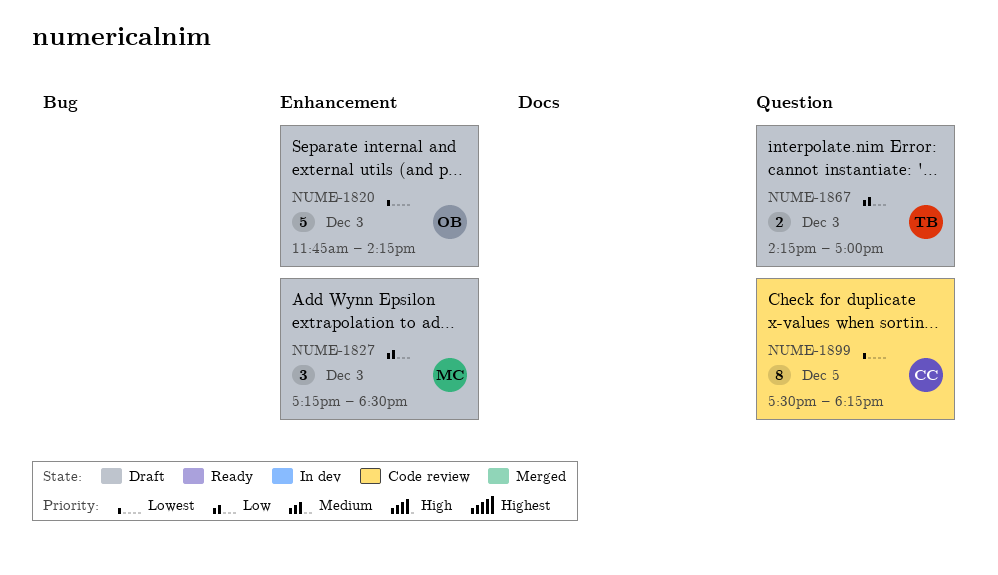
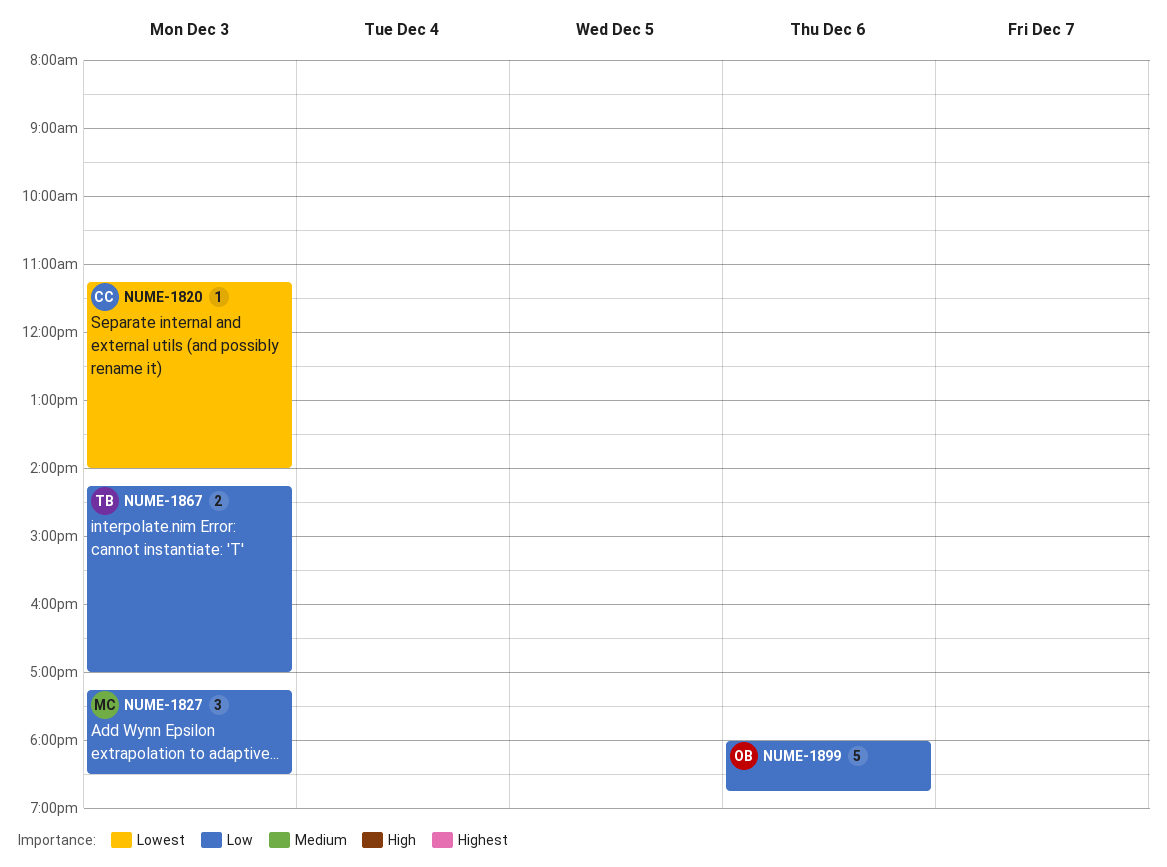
NUME-1820, owner: OB -> CC
NUME-1820, estimate: 5 -> 1
NUME-1820, begins: 11:45 -> 11:15
NUME-1820, ends: 14:15 -> 14:00
NUME-1899, owner: CC -> OB
NUME-1899, priority: Lowest -> Low
NUME-1899, estimate: 8 -> 5
NUME-1899, day: Dec 5 -> Dec 6
NUME-1899, begins: 17:30 -> 18:00
NUME-1899, ends: 18:15 -> 18:45

